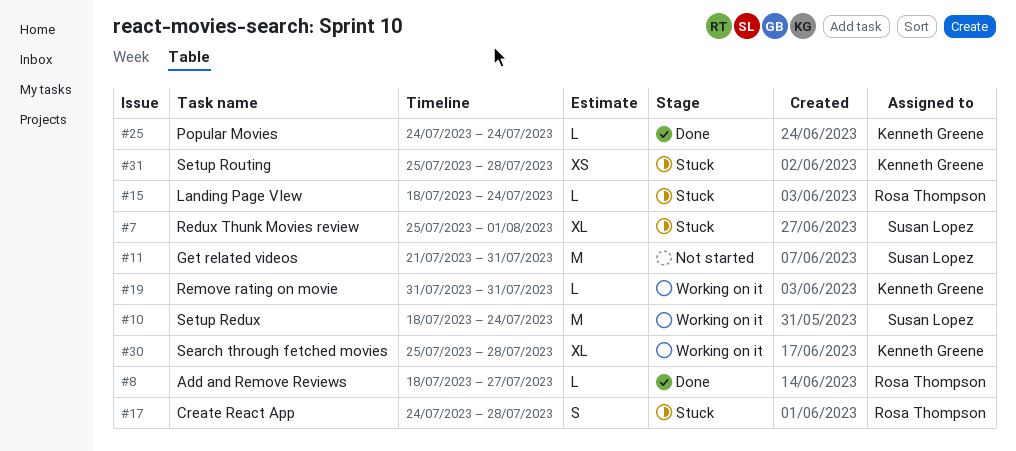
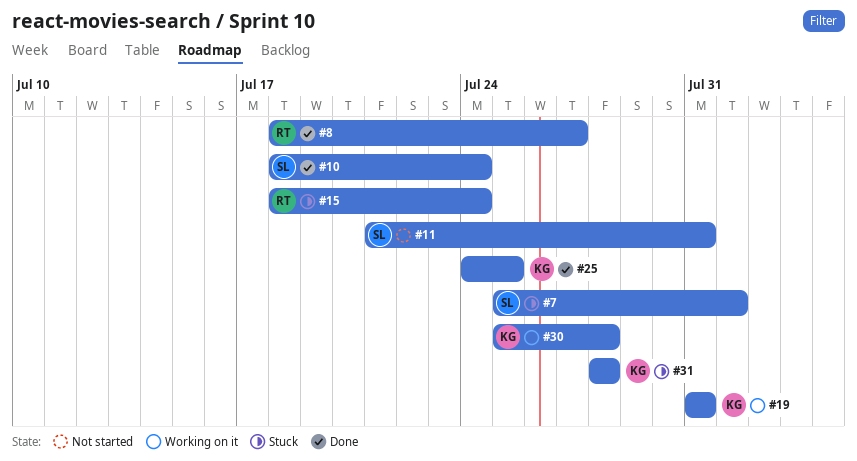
#10, status: Working on it -> Done
#17: present -> none
#25, due: Jul 24 -> Jul 25
#31, start: Jul 25 -> Jul 28

